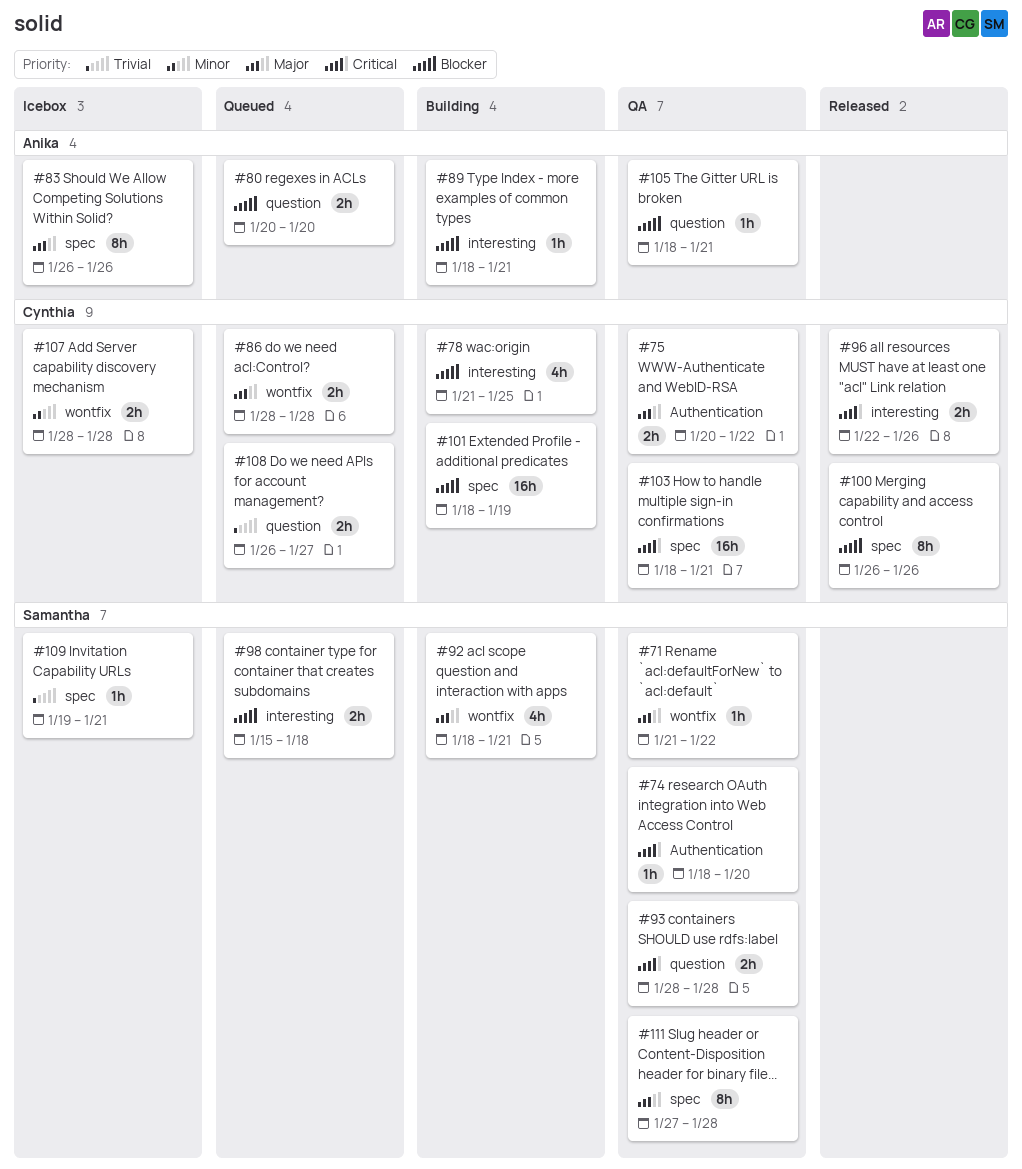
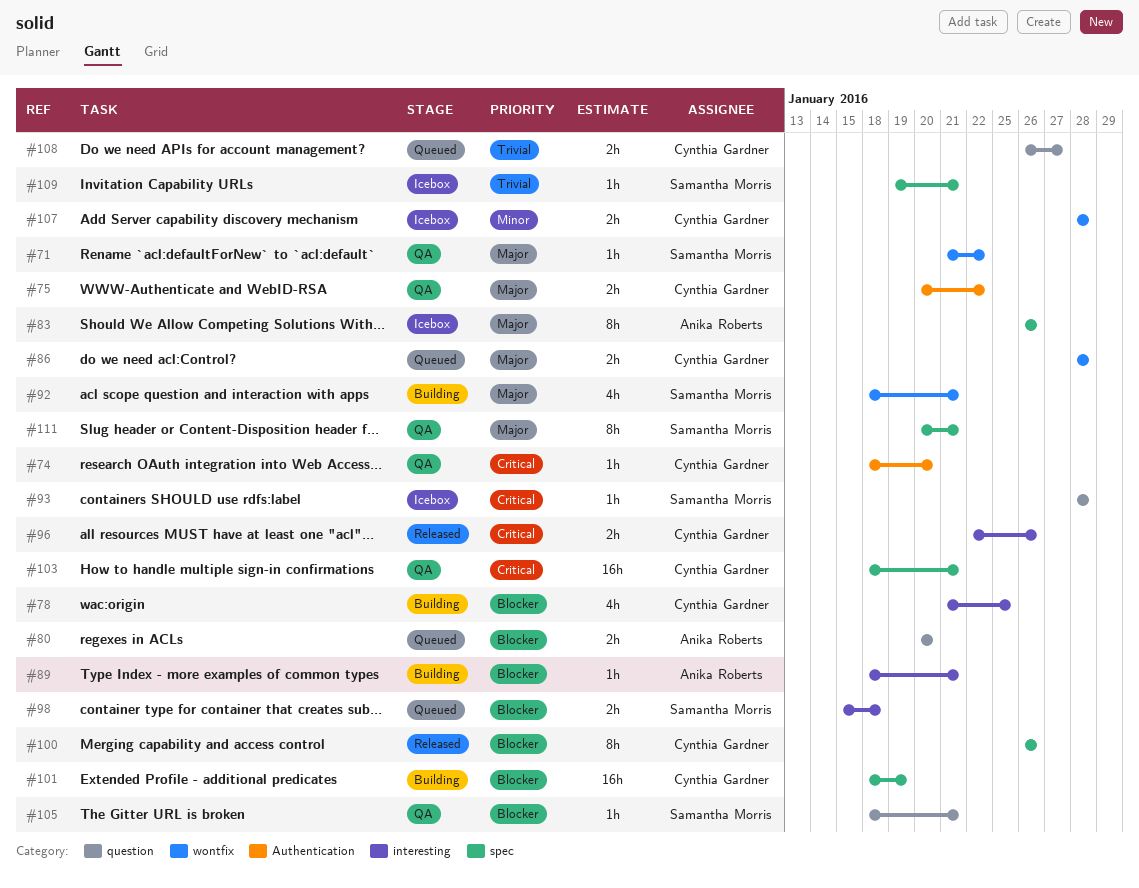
#74, owner: Samantha Morris -> Cynthia Gardner
#93, status: QA -> Icebox
#93, estimate: 2h -> 1h
#105, owner: Anika Roberts -> Samantha Morris
#111, start: Jan 27 -> Jan 20
#111, due: Jan 28 -> Jan 21

